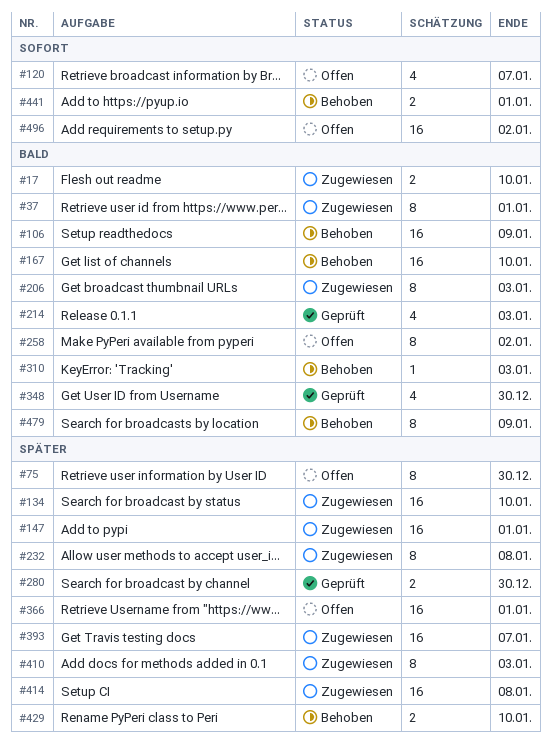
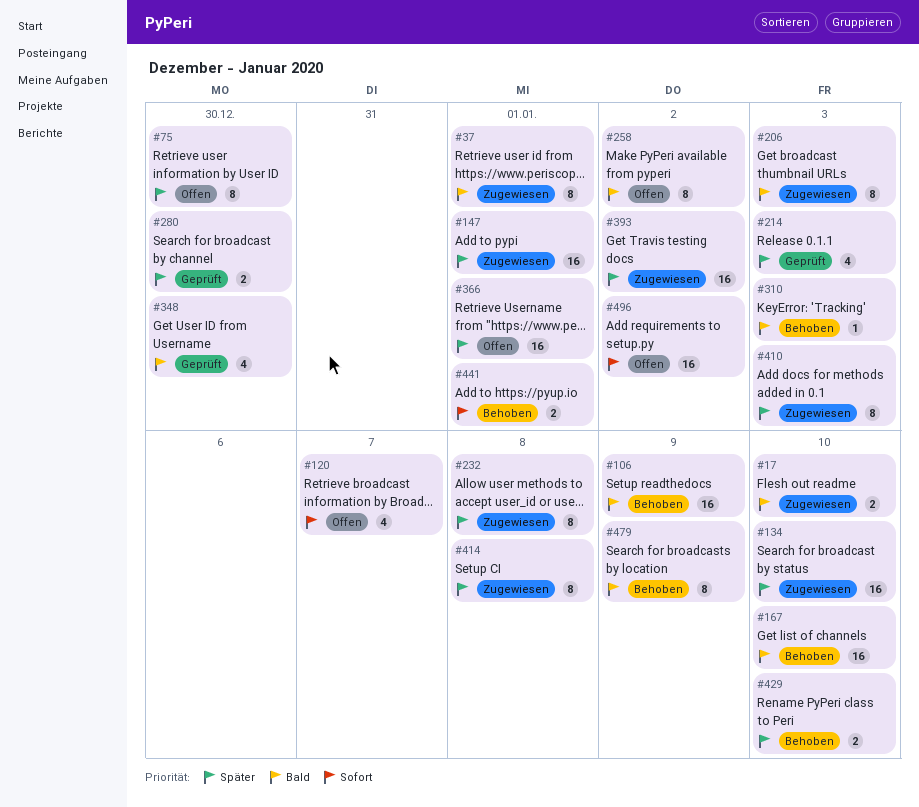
#214, priority: Bald -> Später
#393, due: Jan 7 -> Jan 2
#414, estimate: 16 -> 8

